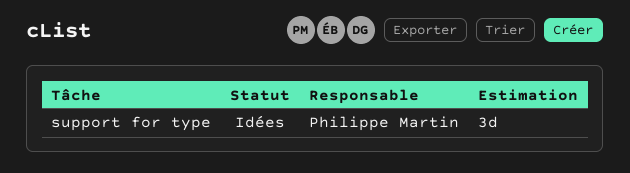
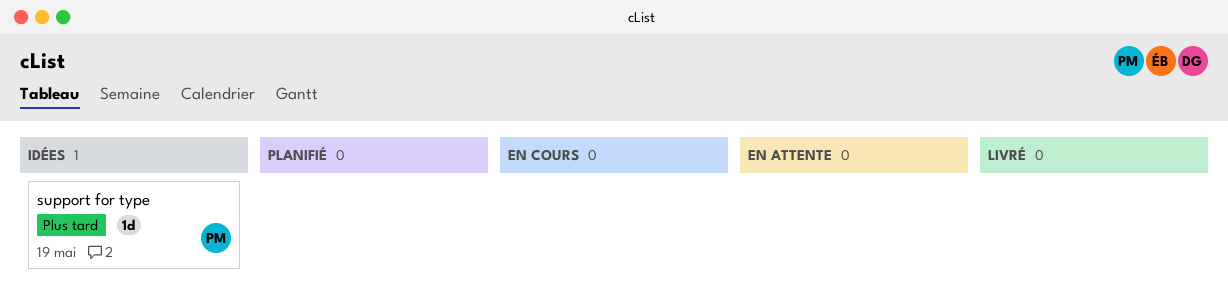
support for type, estimate: 3d -> 1d

